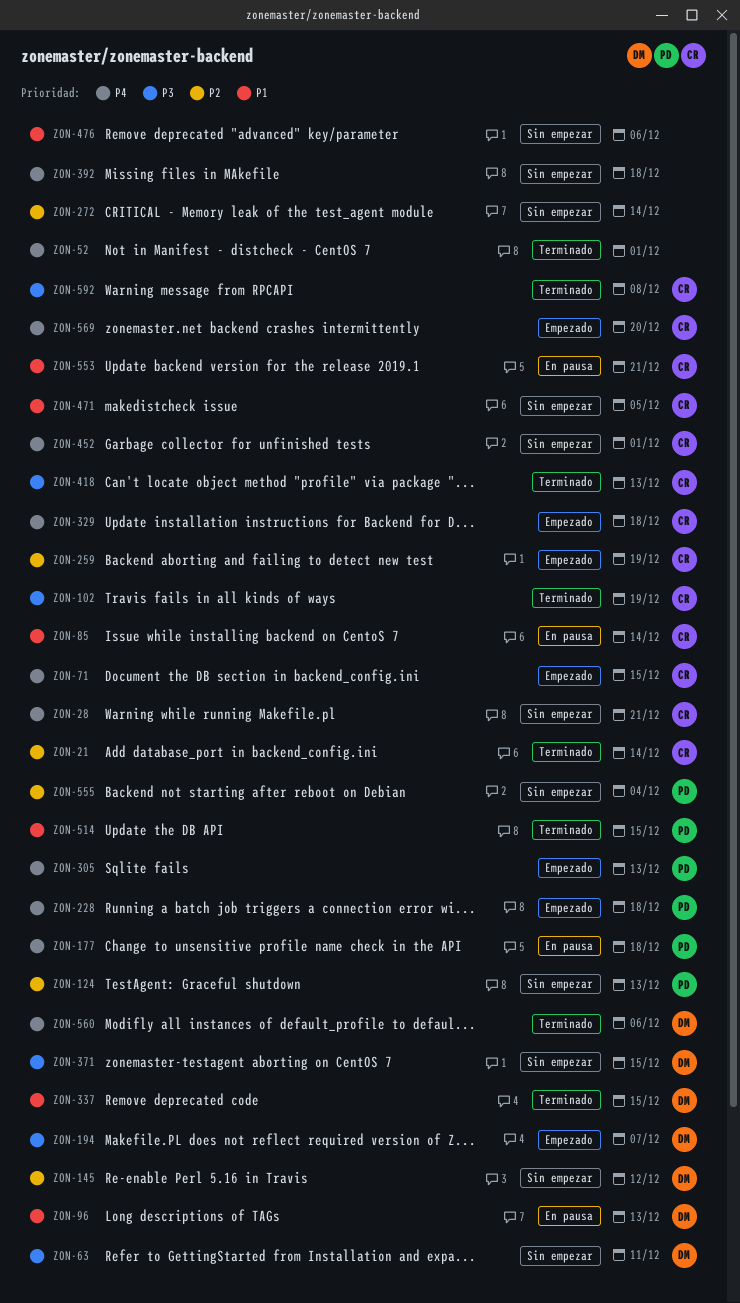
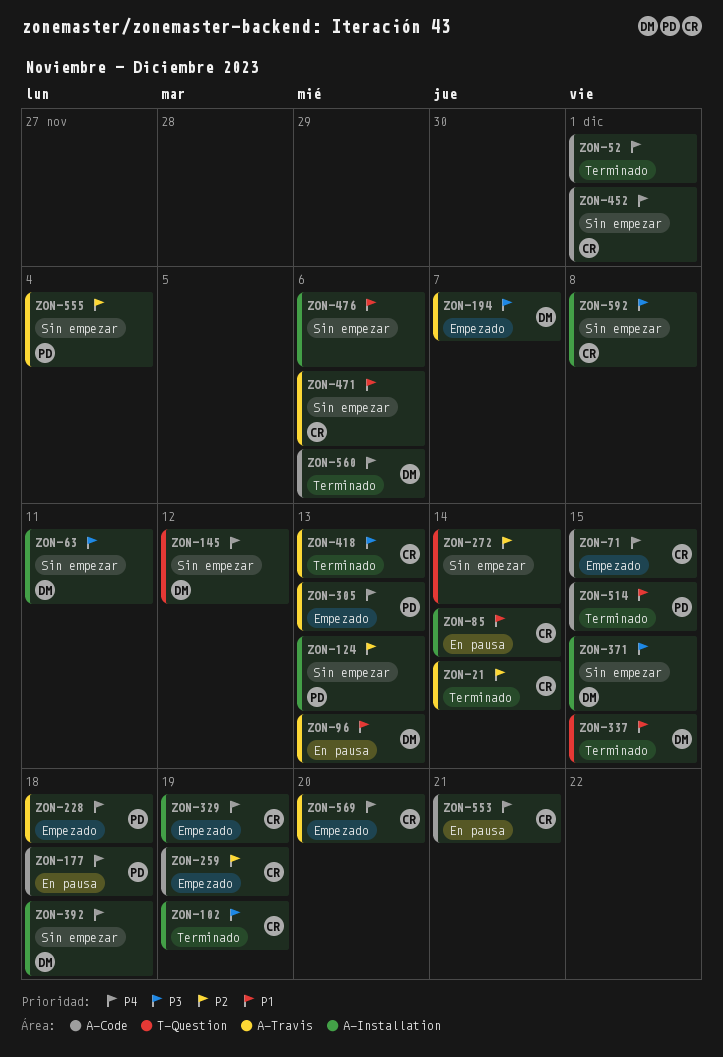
ZON-28: present -> none
ZON-145, priority: P2 -> P4
ZON-329, due: Dec 18 -> Dec 19
ZON-392, owner: none -> DM
ZON-471, due: Dec 5 -> Dec 6
ZON-553, priority: P1 -> P4
ZON-592, status: Terminado -> Sin empezar

